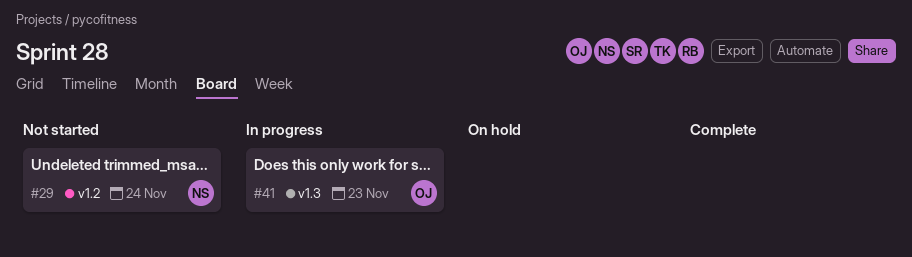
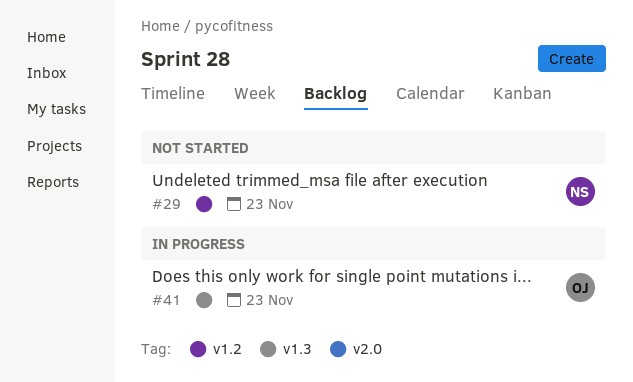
#29, due: Nov 24 -> Nov 23

